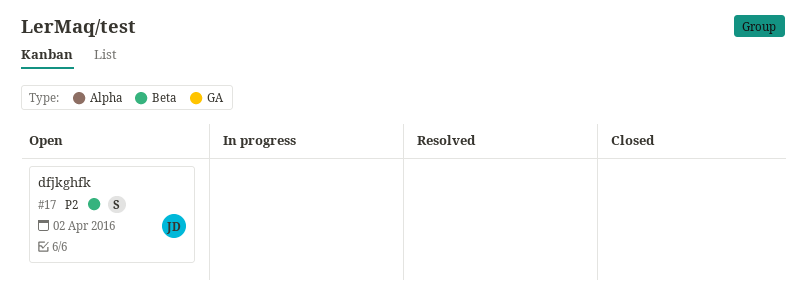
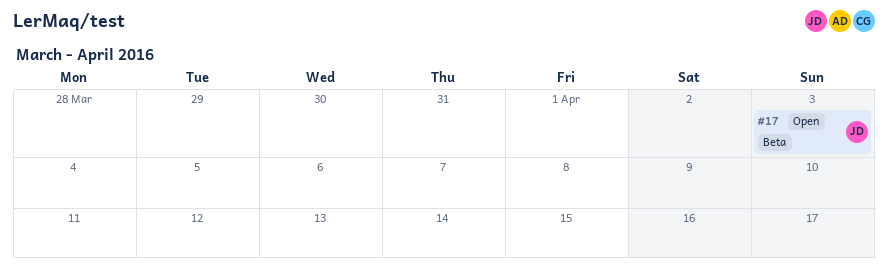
#17, due: Apr 2 -> Apr 3

